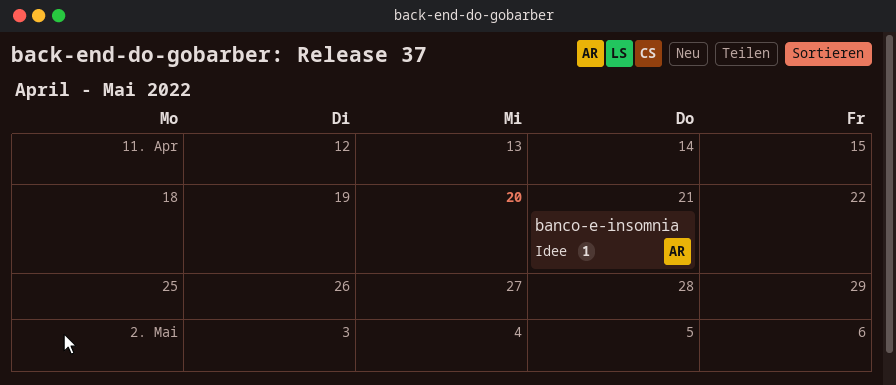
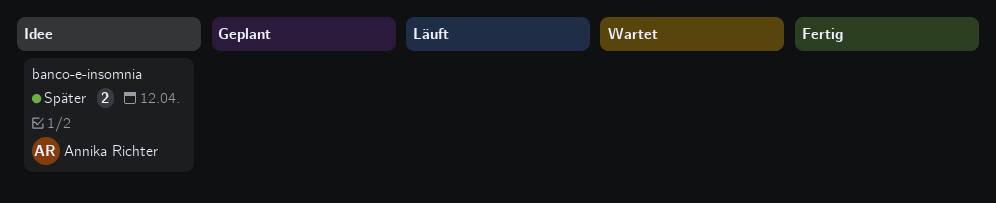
banco-e-insomnia, estimate: 1 -> 2
banco-e-insomnia, due: Apr 21 -> Apr 12

